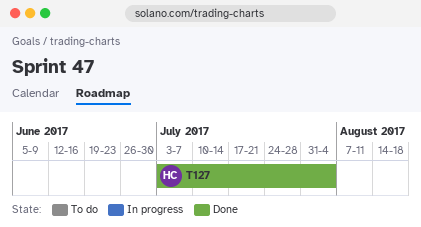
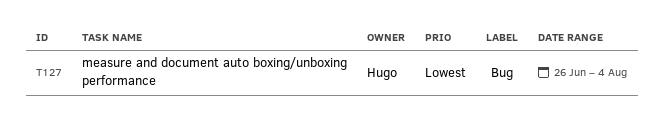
T127, start: Jul 3 -> Jun 26

